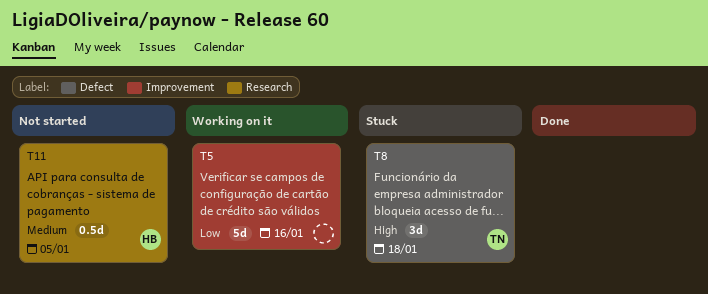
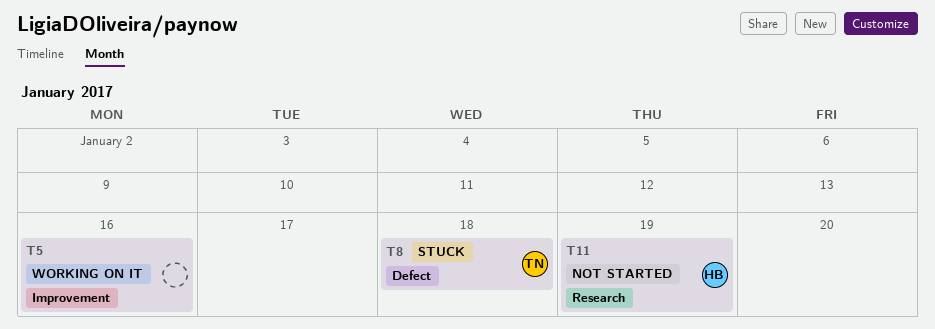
T11, due: Jan 5 -> Jan 19

